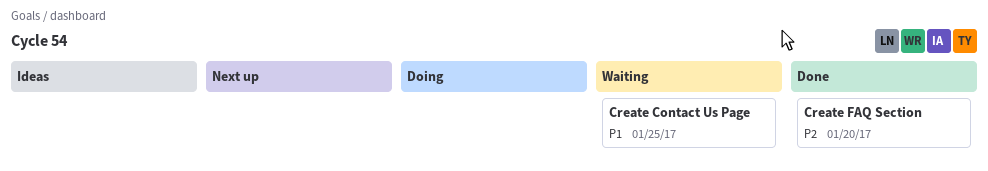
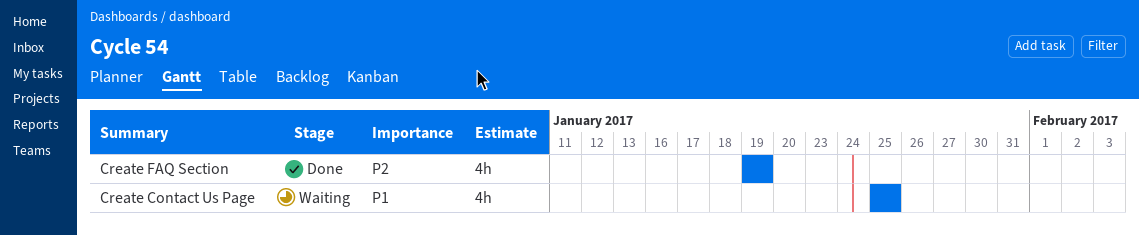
Create FAQ Section, due: Jan 20 -> Jan 19

